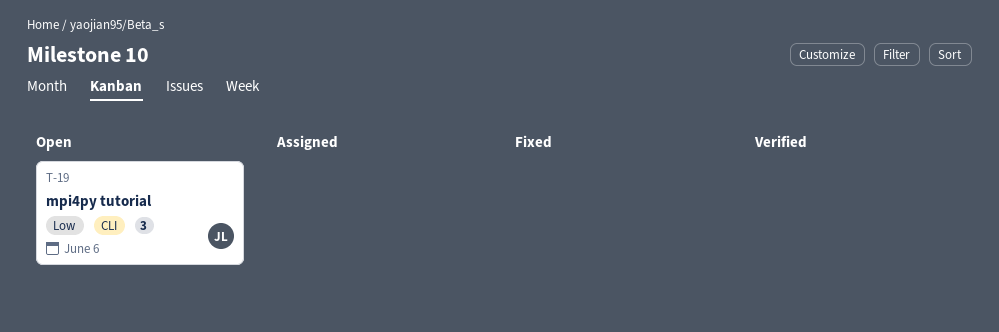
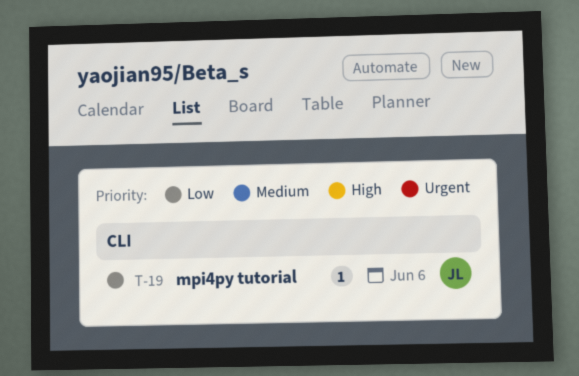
T-19, estimate: 3 -> 1

